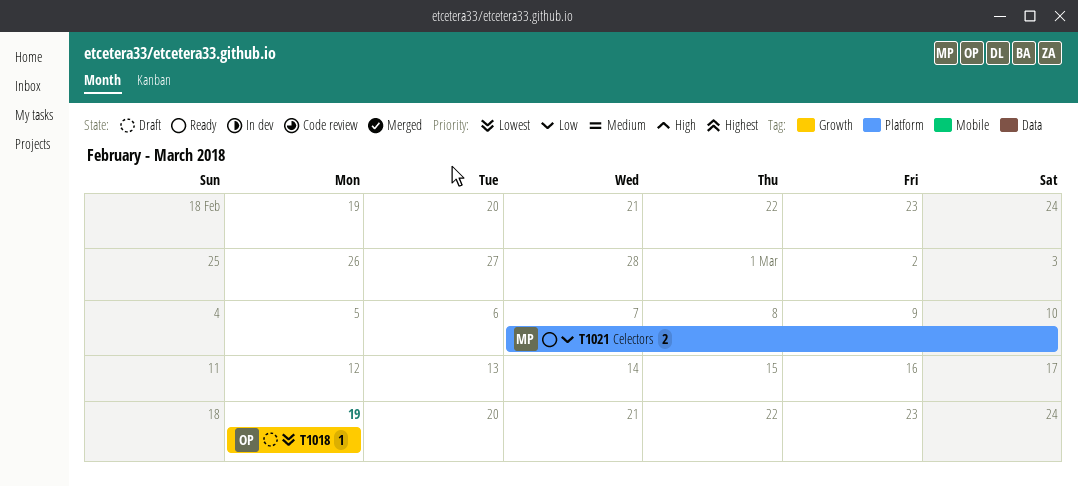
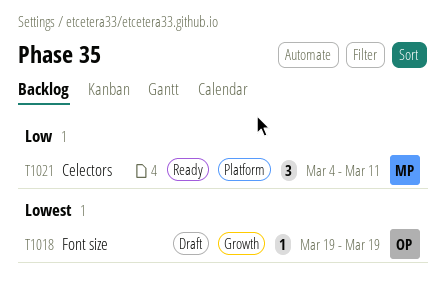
T1021, estimate: 2 -> 3
T1021, start: Mar 7 -> Mar 4
T1021, due: Mar 10 -> Mar 11

